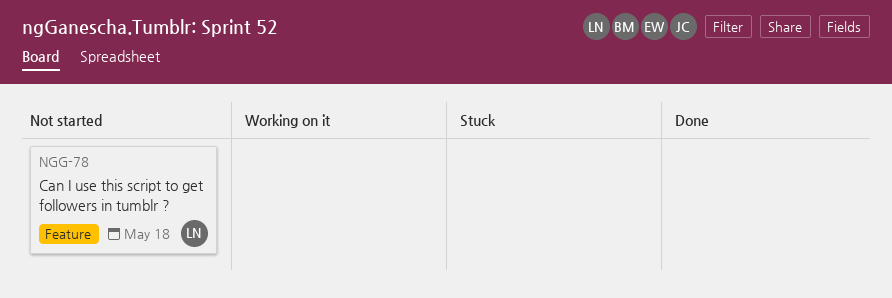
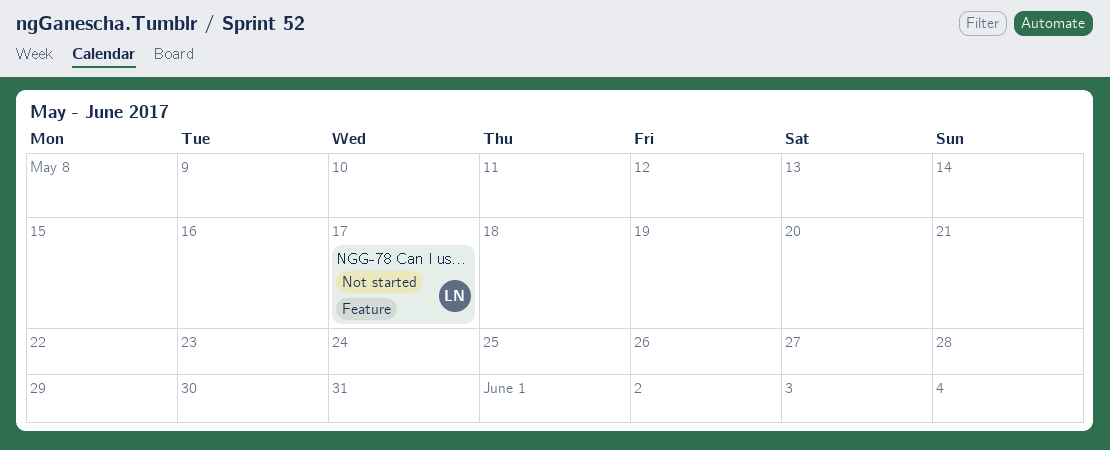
NGG-78, due: May 18 -> May 17

